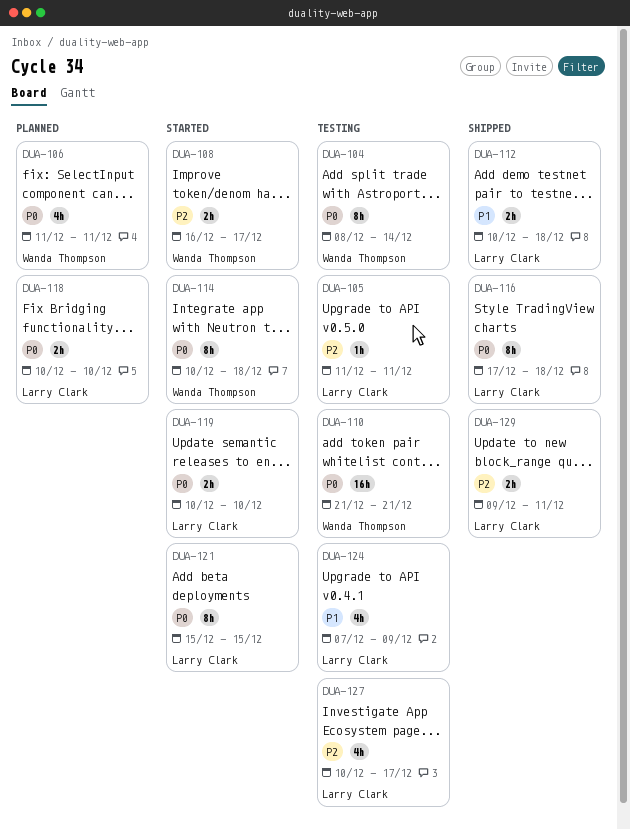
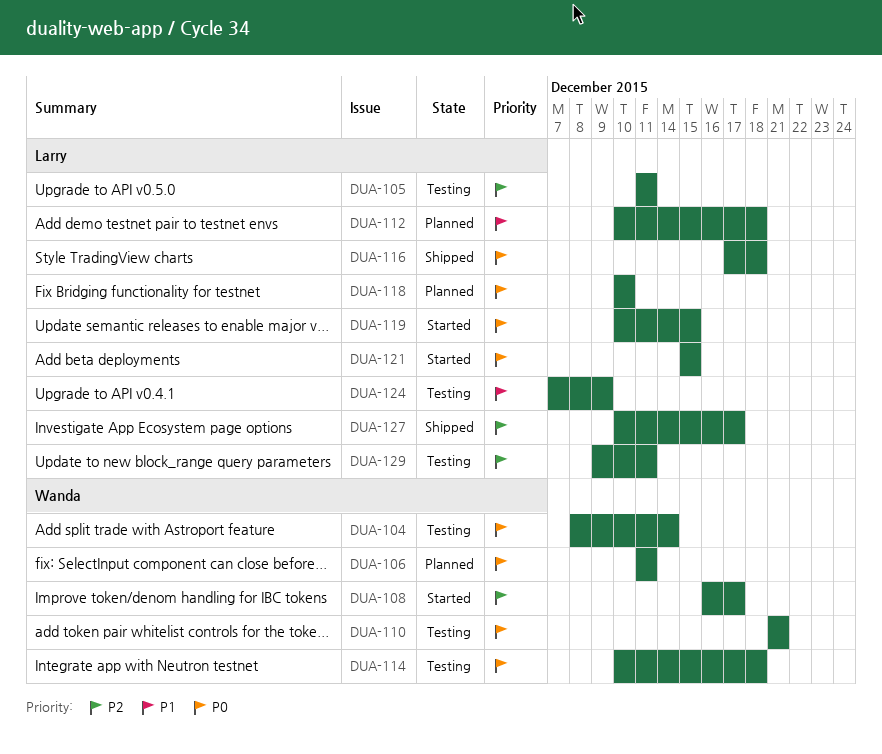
DUA-112, status: Shipped -> Planned
DUA-114, status: Started -> Testing
DUA-119, due: Dec 10 -> Dec 15
DUA-127, status: Testing -> Shipped
DUA-129, status: Shipped -> Testing

